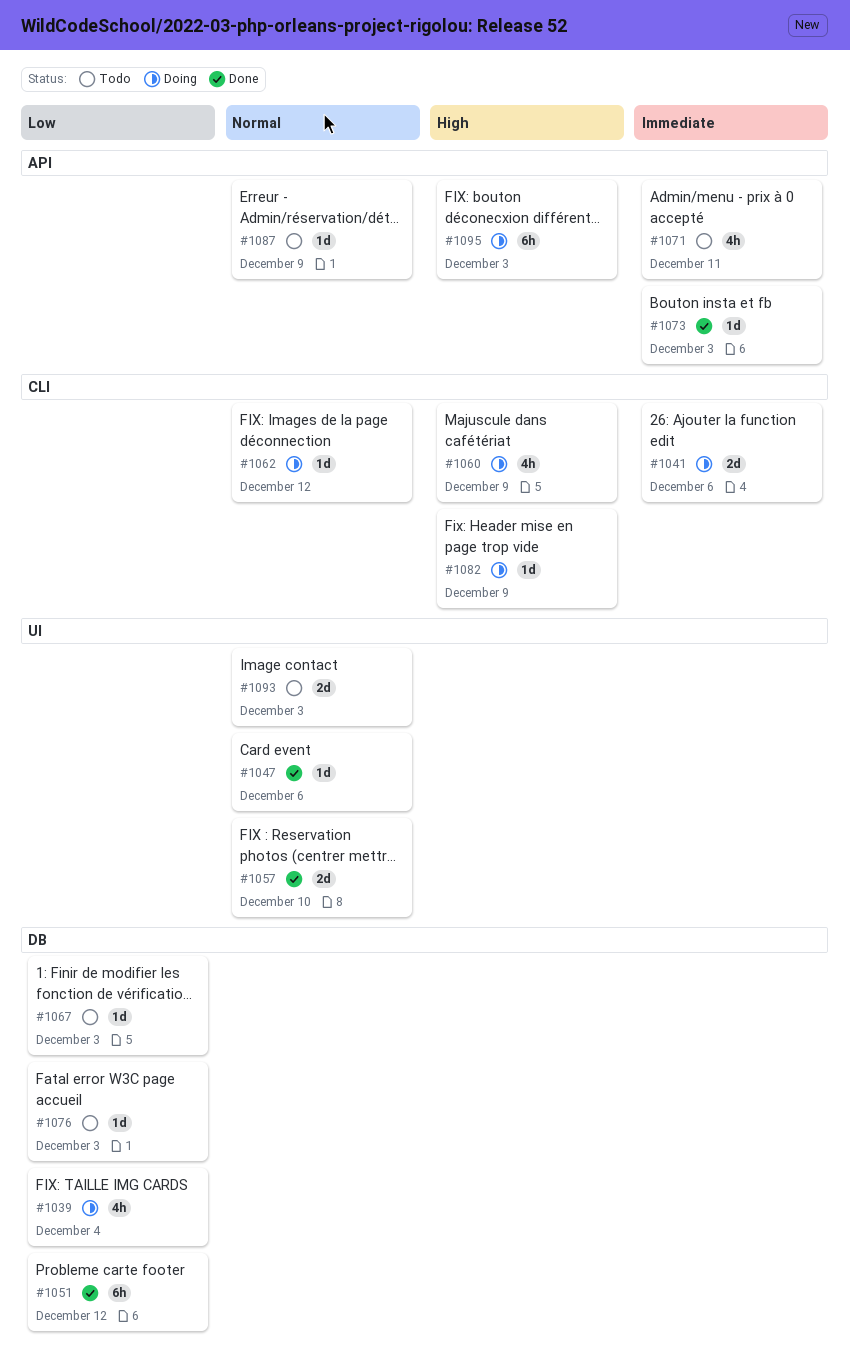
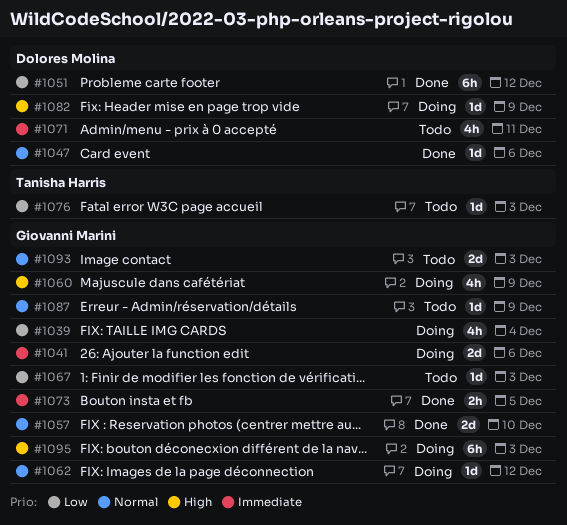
#1073, estimate: 1d -> 2h
#1073, due: Dec 3 -> Dec 5

